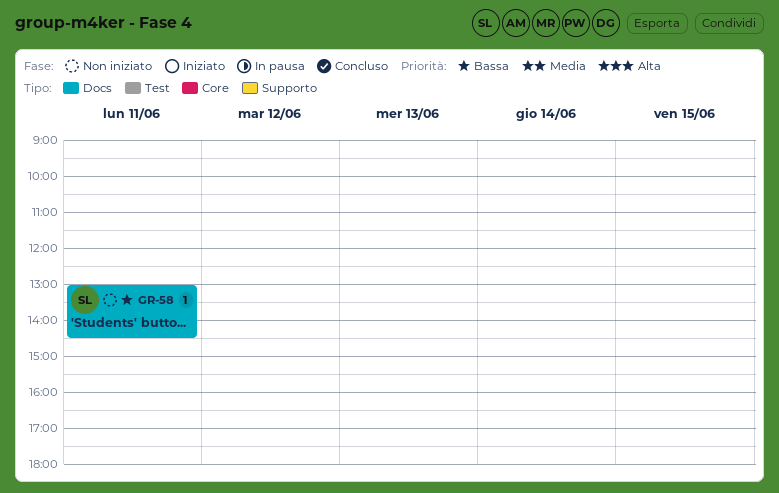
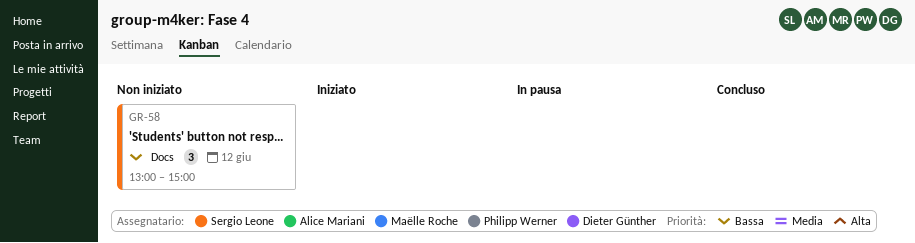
GR-58, estimate: 1 -> 3
GR-58, day: Jun 11 -> Jun 12
GR-58, ends: 14:30 -> 15:00

